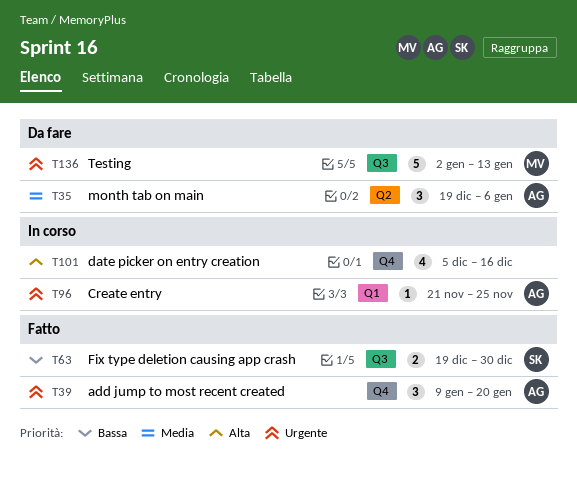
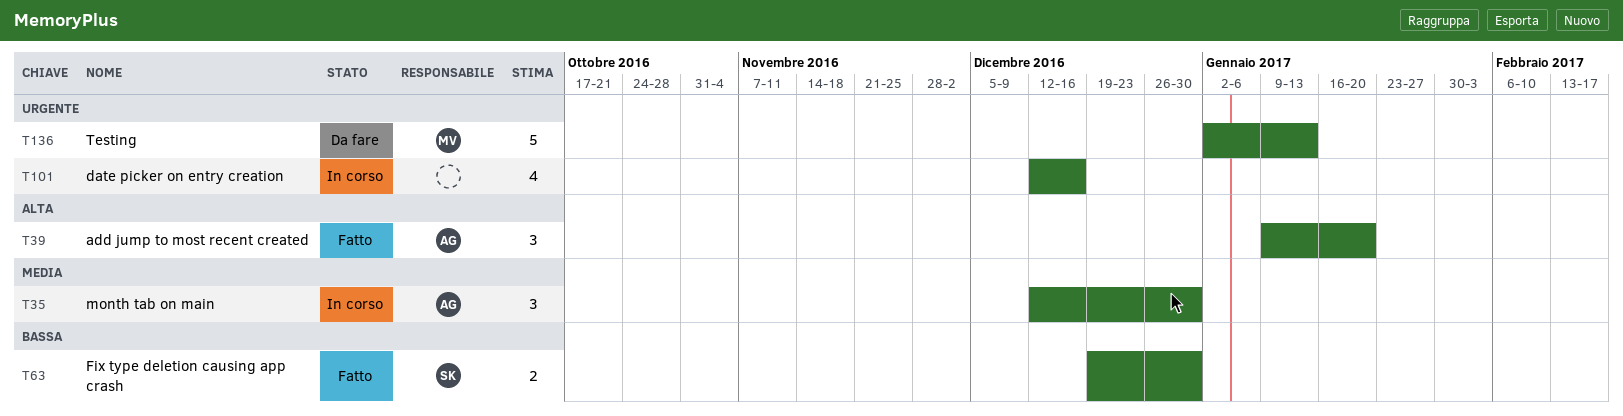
T35, status: Da fare -> In corso
T35, start: Dec 19 -> Dec 12
T35, due: Jan 6 -> Dec 30
T39, priority: Urgente -> Alta
T96: present -> none
T101, priority: Alta -> Urgente
T101, start: Dec 5 -> Dec 12

